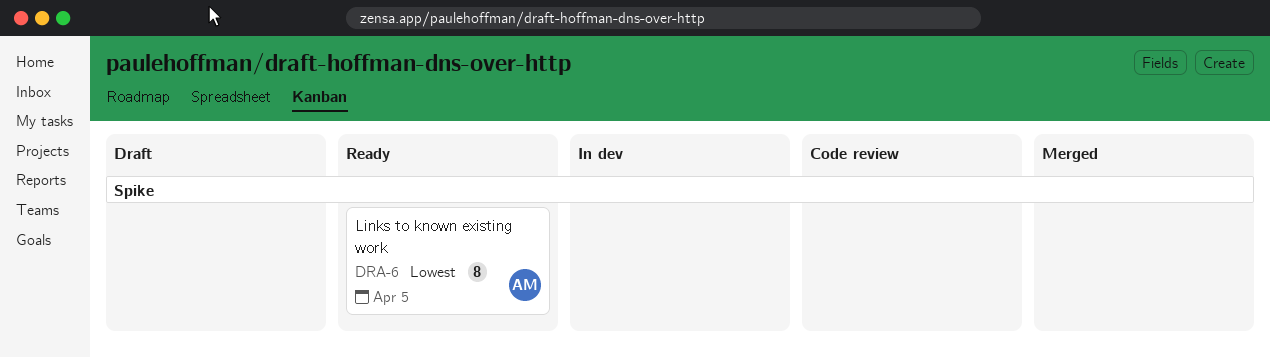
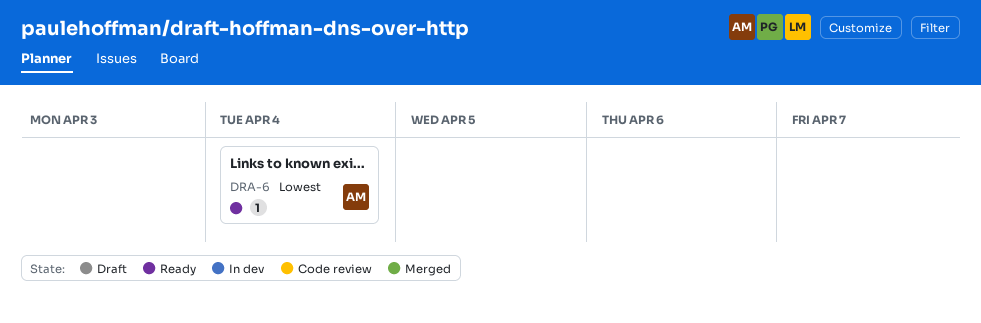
DRA-6, estimate: 8 -> 1
DRA-6, due: Apr 5 -> Apr 4

